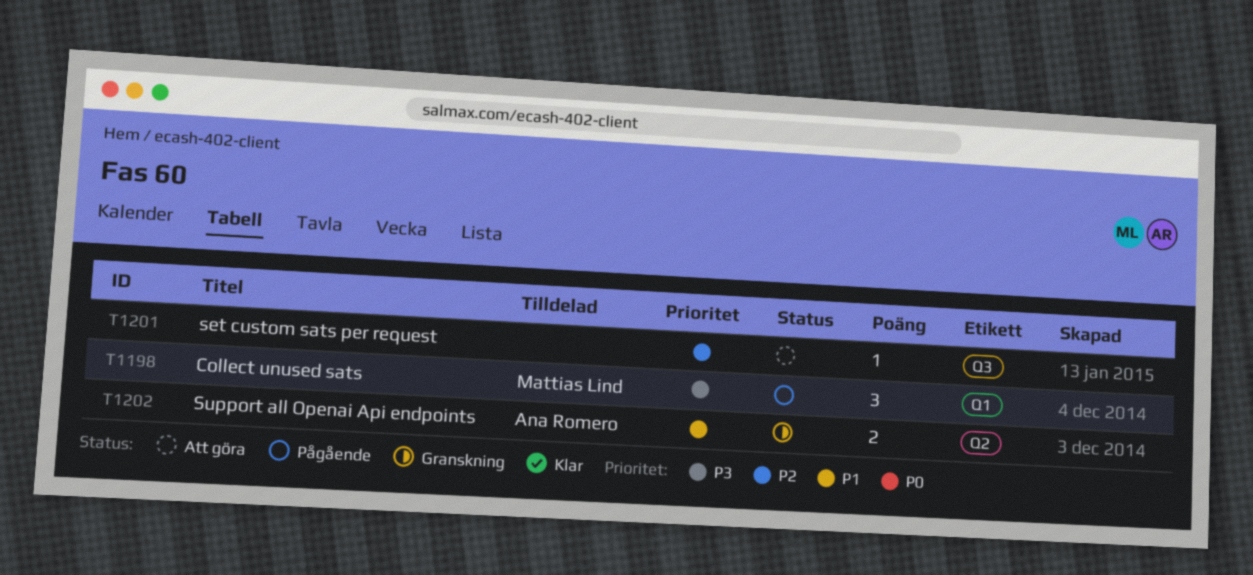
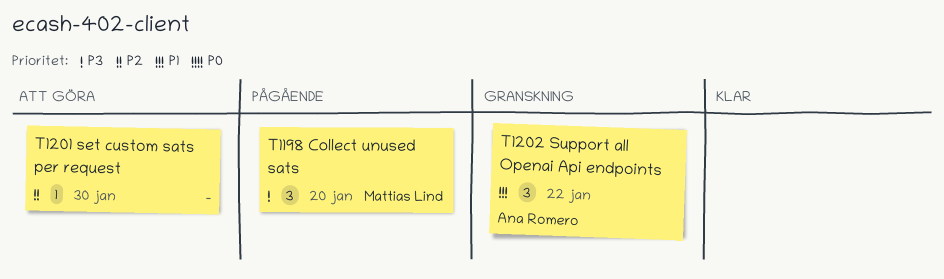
T1202, estimate: 2 -> 3

